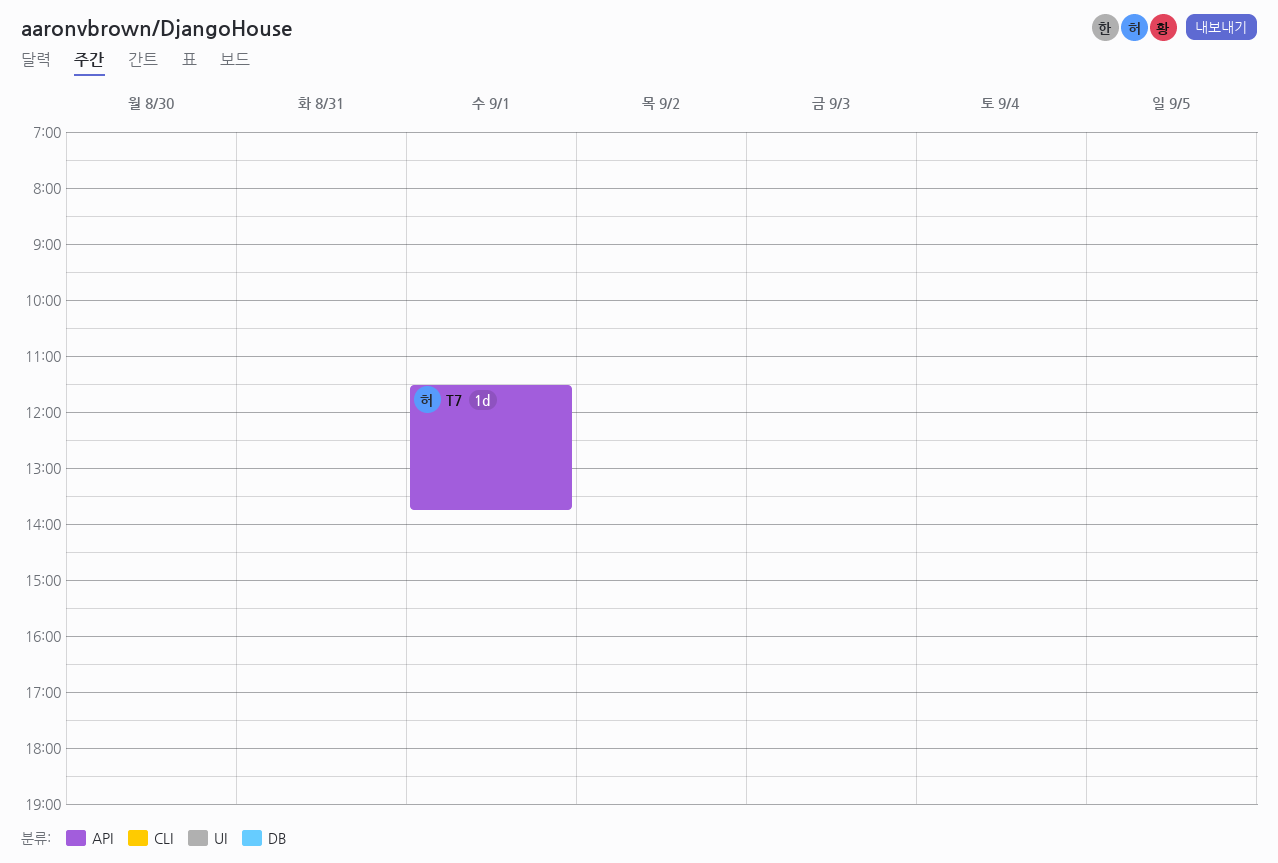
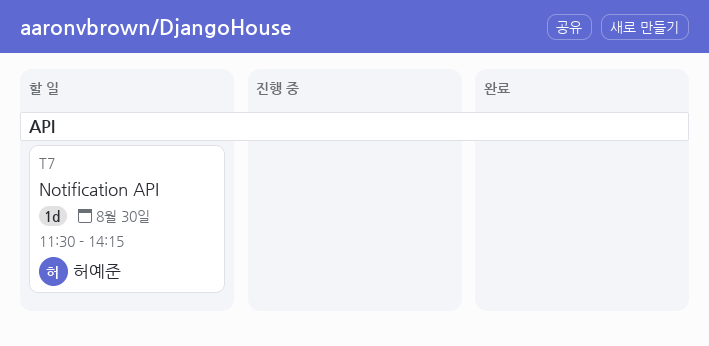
T7, day: Sep 1 -> Aug 30
T7, ends: 13:45 -> 14:15

